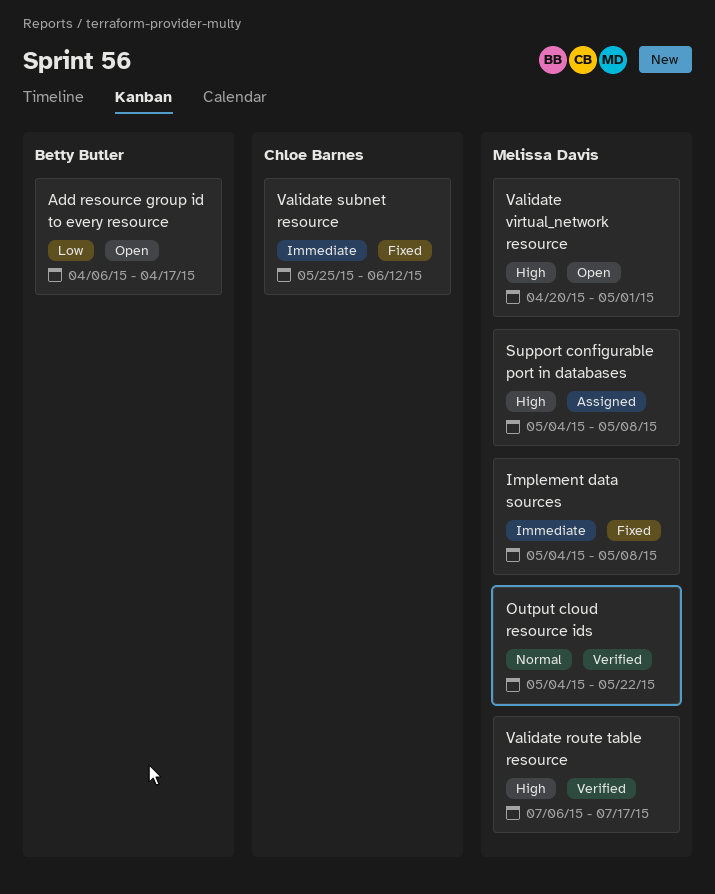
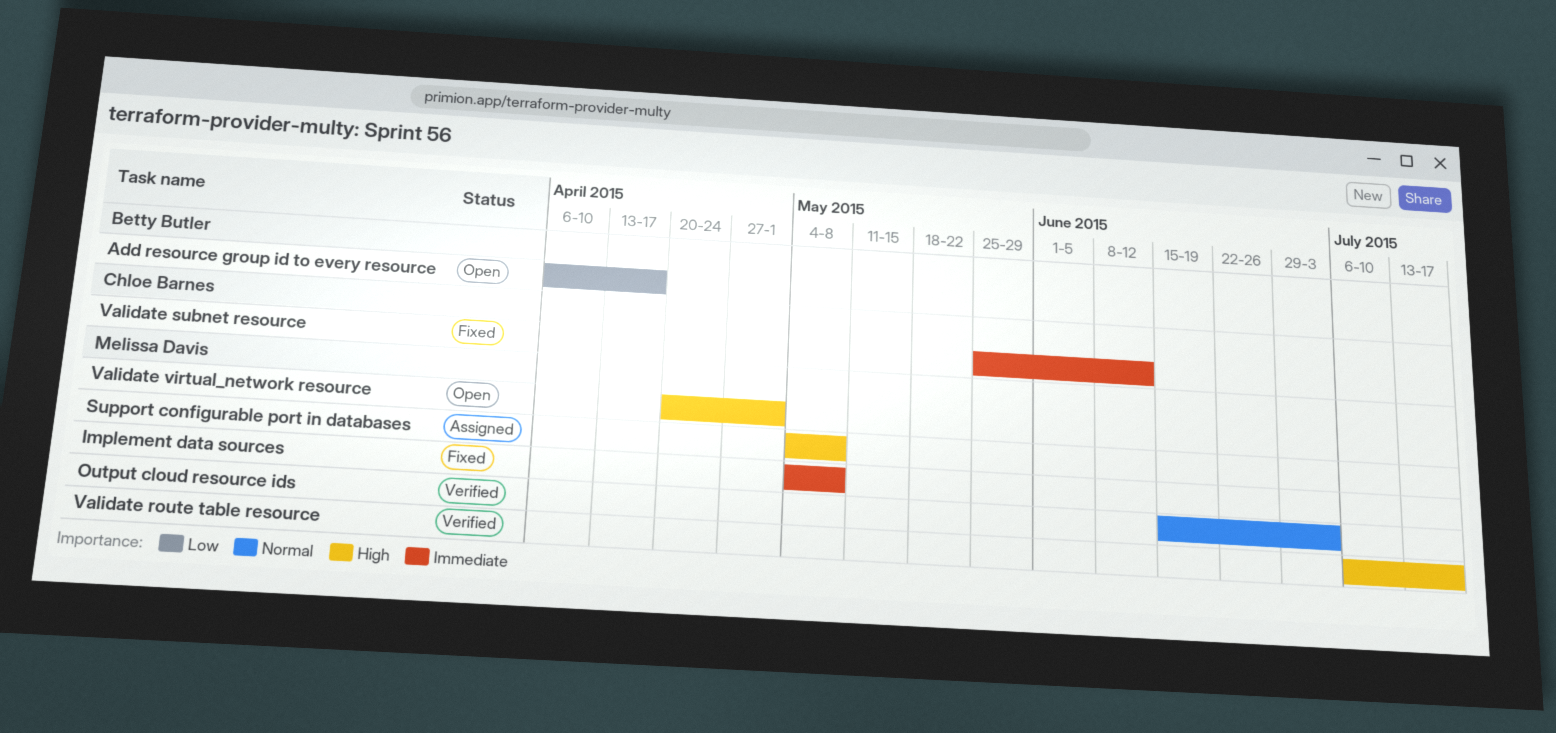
Output cloud resource ids, start: May 4 -> Jun 15
Output cloud resource ids, due: May 22 -> Jul 3

